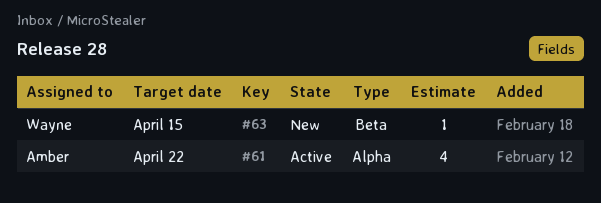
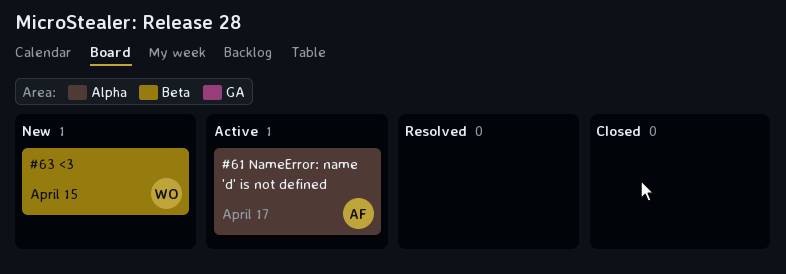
#61, due: Apr 22 -> Apr 17

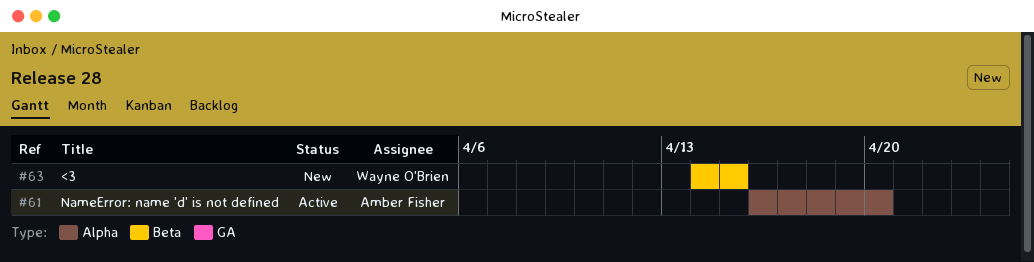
#61, due: Apr 17 -> Apr 20

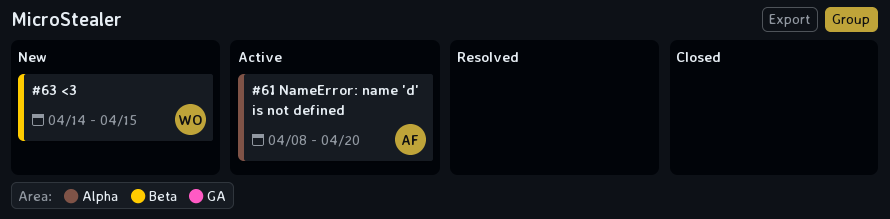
#61, start: Apr 16 -> Apr 8

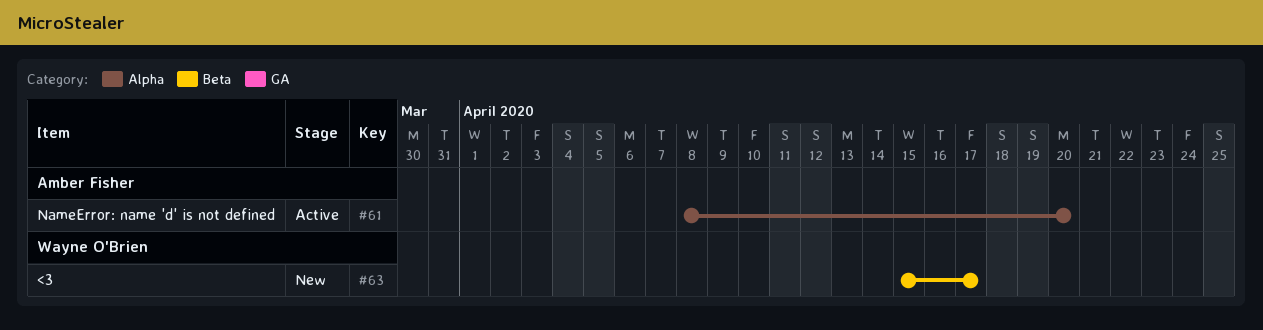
#63, start: Apr 14 -> Apr 15
#63, due: Apr 15 -> Apr 17

